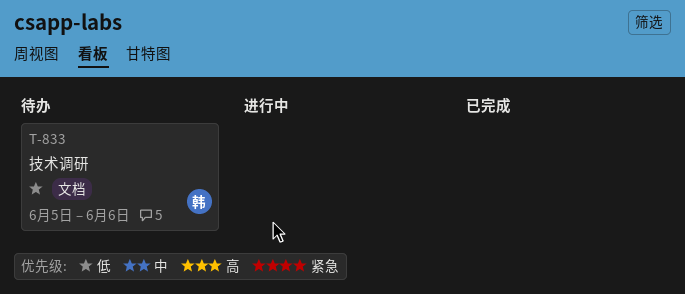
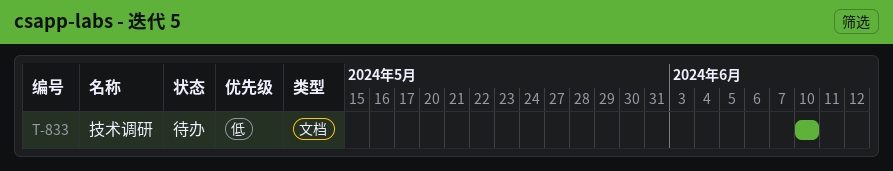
T-833, start: Jun 5 -> Jun 10
T-833, due: Jun 6 -> Jun 10

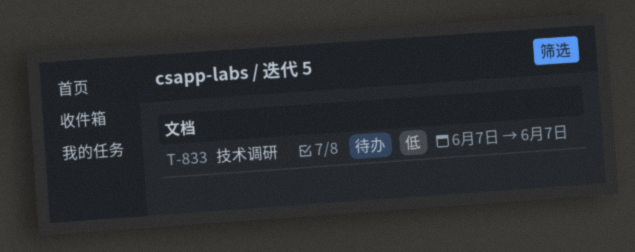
T-833, start: Jun 10 -> Jun 7
T-833, due: Jun 10 -> Jun 7

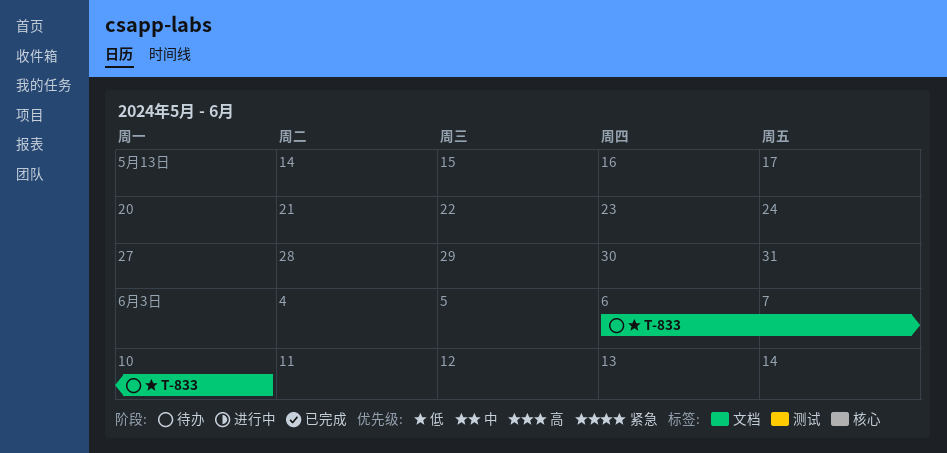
T-833, start: Jun 7 -> Jun 6
T-833, due: Jun 7 -> Jun 10

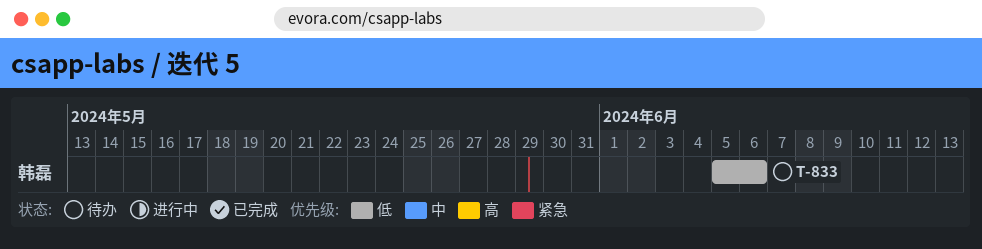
T-833, start: Jun 6 -> Jun 5
T-833, due: Jun 10 -> Jun 6

